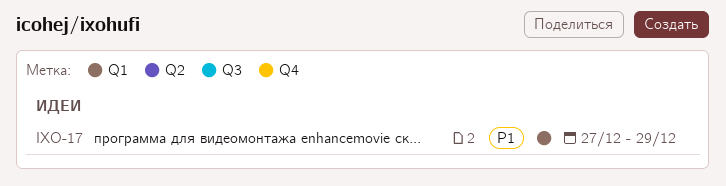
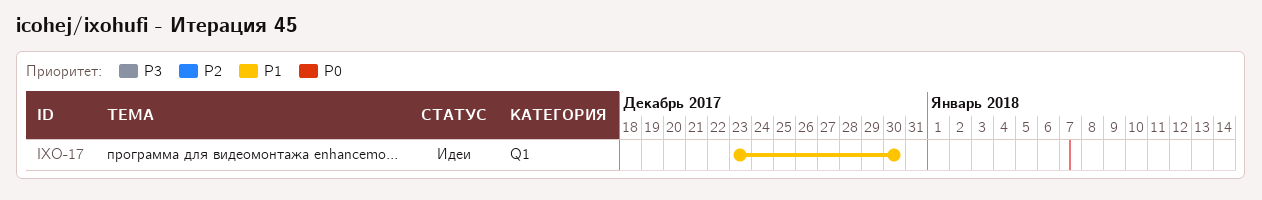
IXO-17, start: Dec 27 -> Dec 23
IXO-17, due: Dec 29 -> Dec 30

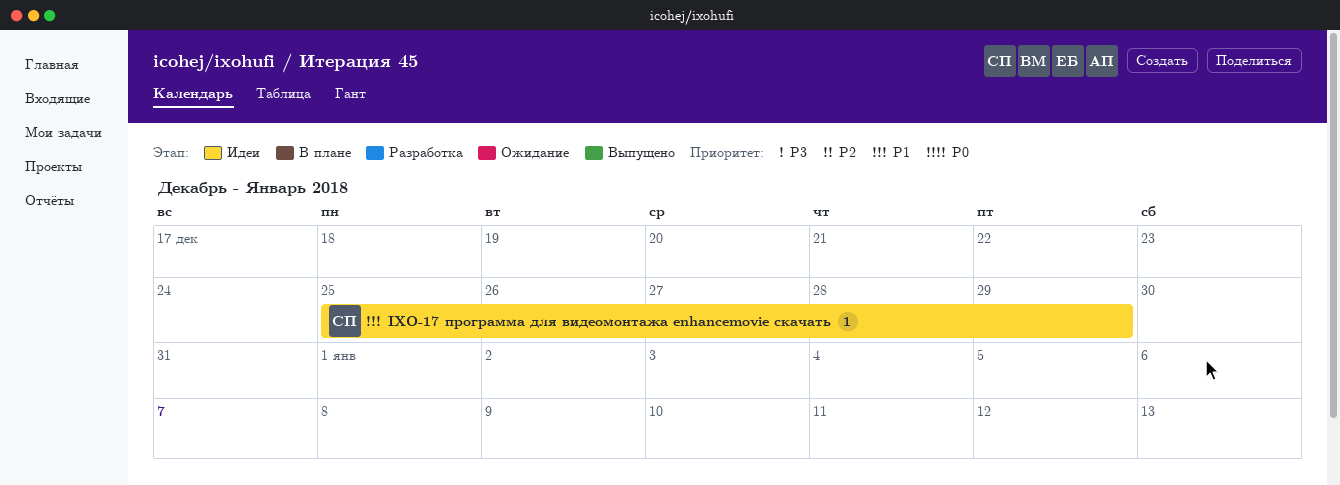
IXO-17, start: Dec 23 -> Dec 25
IXO-17, due: Dec 30 -> Dec 29

